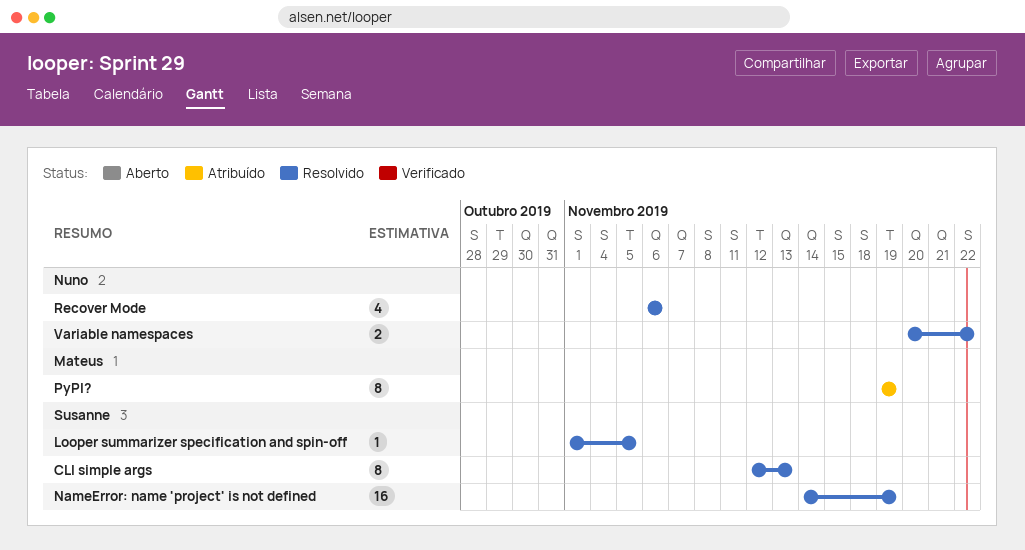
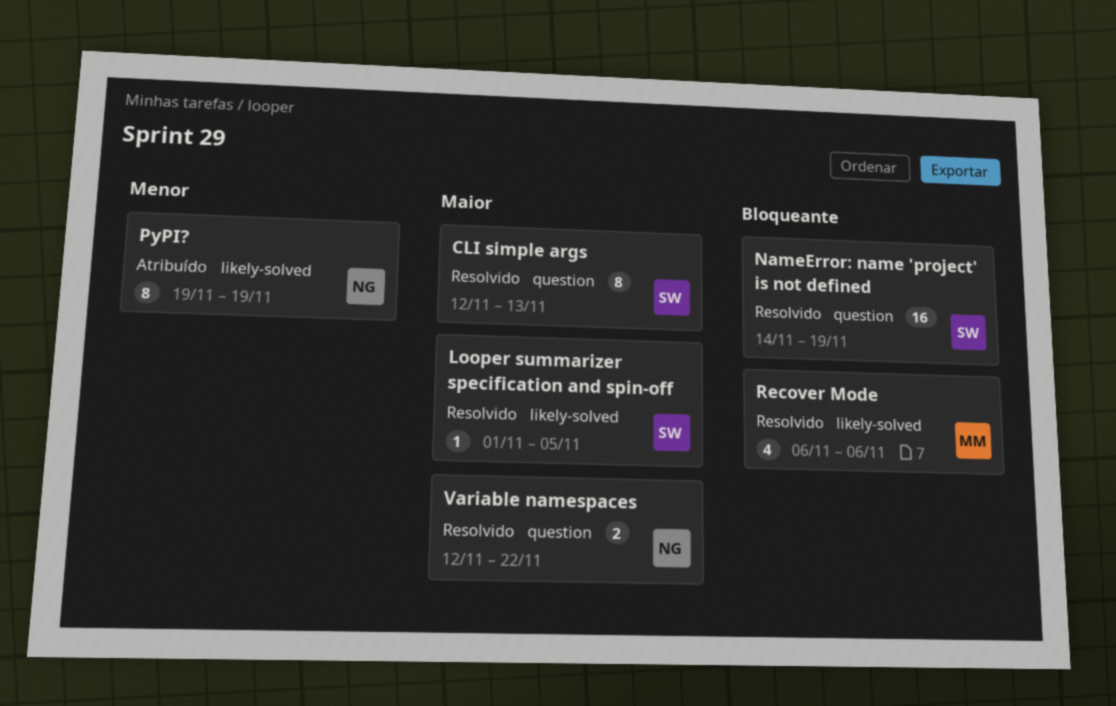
PyPI?, owner: Mateus -> Nuno
Recover Mode, owner: Nuno -> Mateus
Variable namespaces, start: Nov 20 -> Nov 12

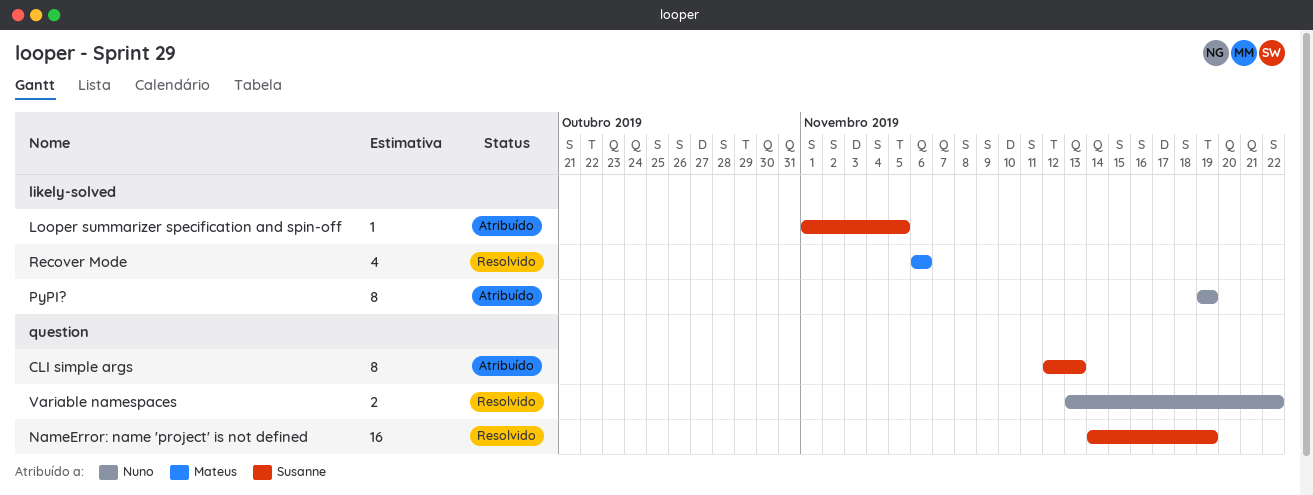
CLI simple args, status: Resolvido -> Atribuído
Looper summarizer specification and spin-off, status: Resolvido -> Atribuído
Variable namespaces, start: Nov 12 -> Nov 13

